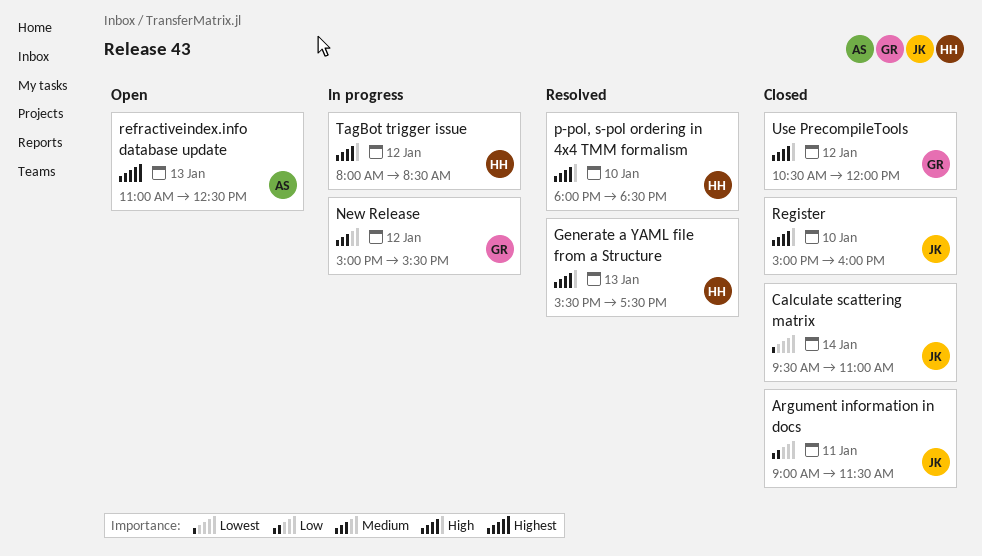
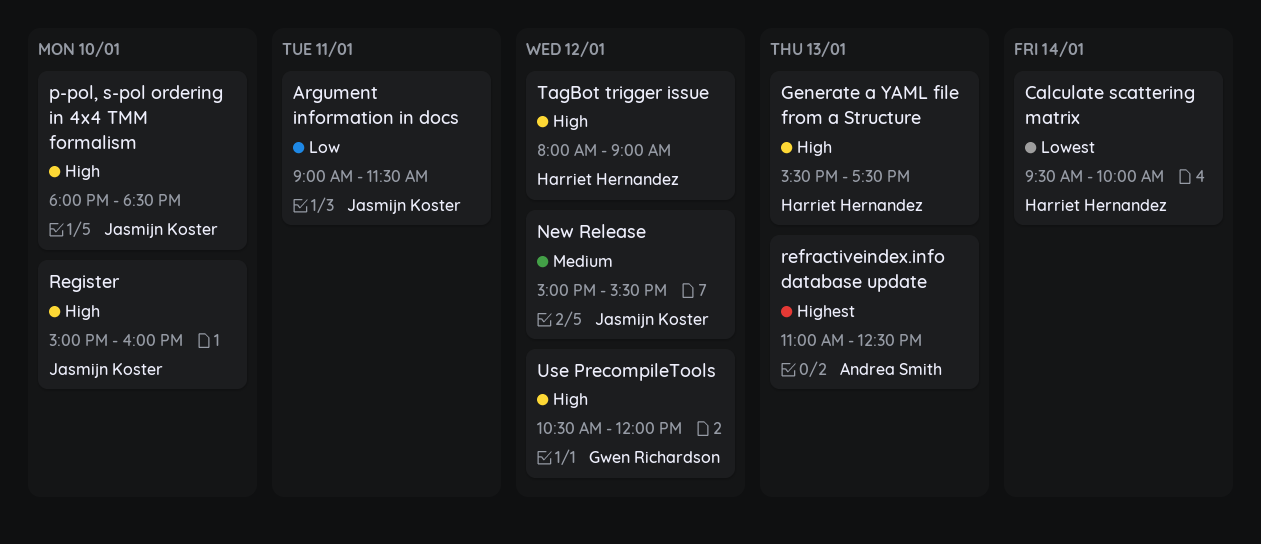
Calculate scattering matrix, owner: Jasmijn Koster -> Harriet Hernandez
Calculate scattering matrix, ends: 11:00 -> 10:00
New Release, owner: Gwen Richardson -> Jasmijn Koster
p-pol, s-pol ordering in 4x4 TMM formalism, owner: Harriet Hernandez -> Jasmijn Koster
TagBot trigger issue, ends: 08:30 -> 09:00

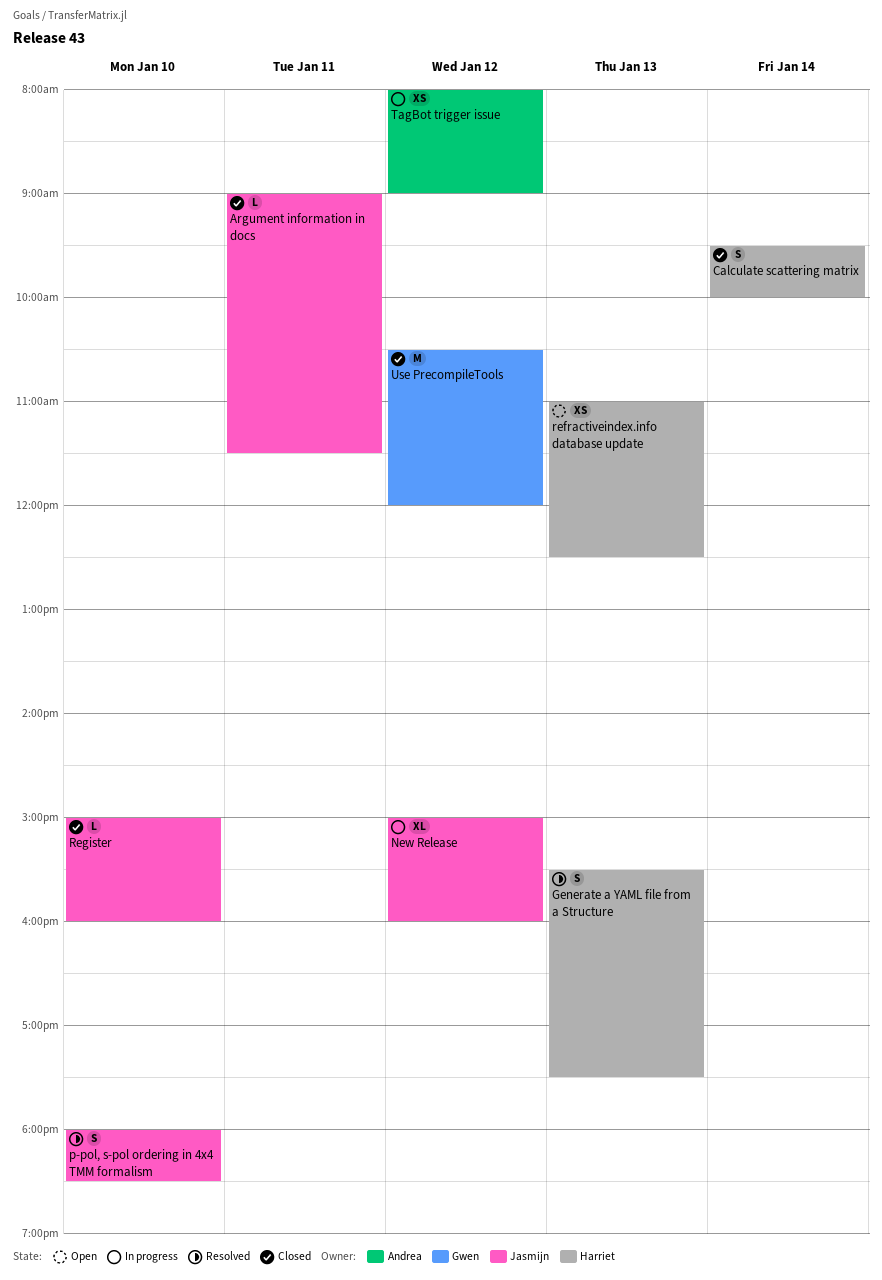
New Release, ends: 15:30 -> 16:00
refractiveindex.info database update, owner: Andrea Smith -> Harriet Hernandez
TagBot trigger issue, owner: Harriet Hernandez -> Andrea Smith

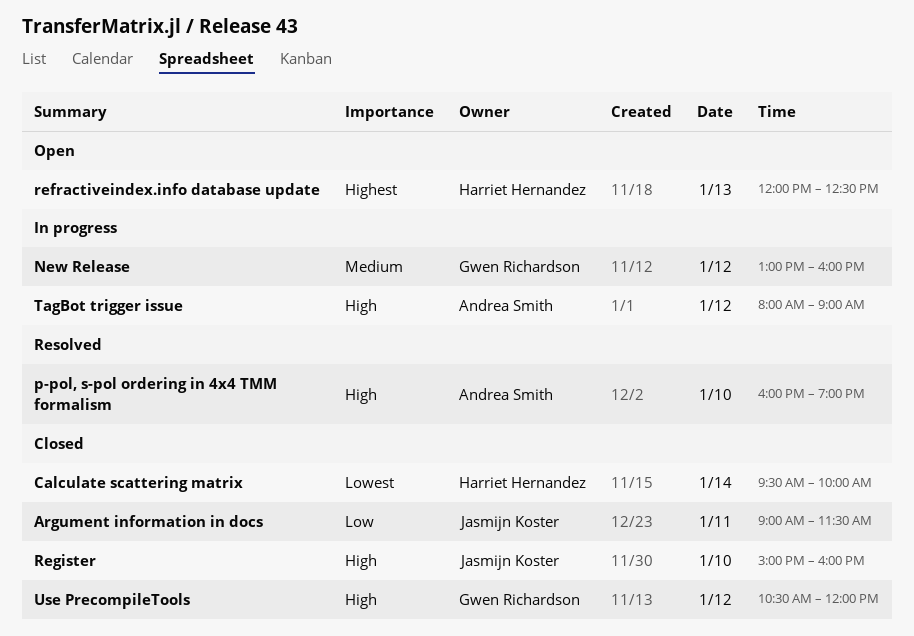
Generate a YAML file from a Structure: present -> none
New Release, owner: Jasmijn Koster -> Gwen Richardson
New Release, begins: 15:00 -> 13:00
p-pol, s-pol ordering in 4x4 TMM formalism, owner: Jasmijn Koster -> Andrea Smith
p-pol, s-pol ordering in 4x4 TMM formalism, begins: 18:00 -> 16:00
p-pol, s-pol ordering in 4x4 TMM formalism, ends: 18:30 -> 19:00
refractiveindex.info database update, begins: 11:00 -> 12:00

